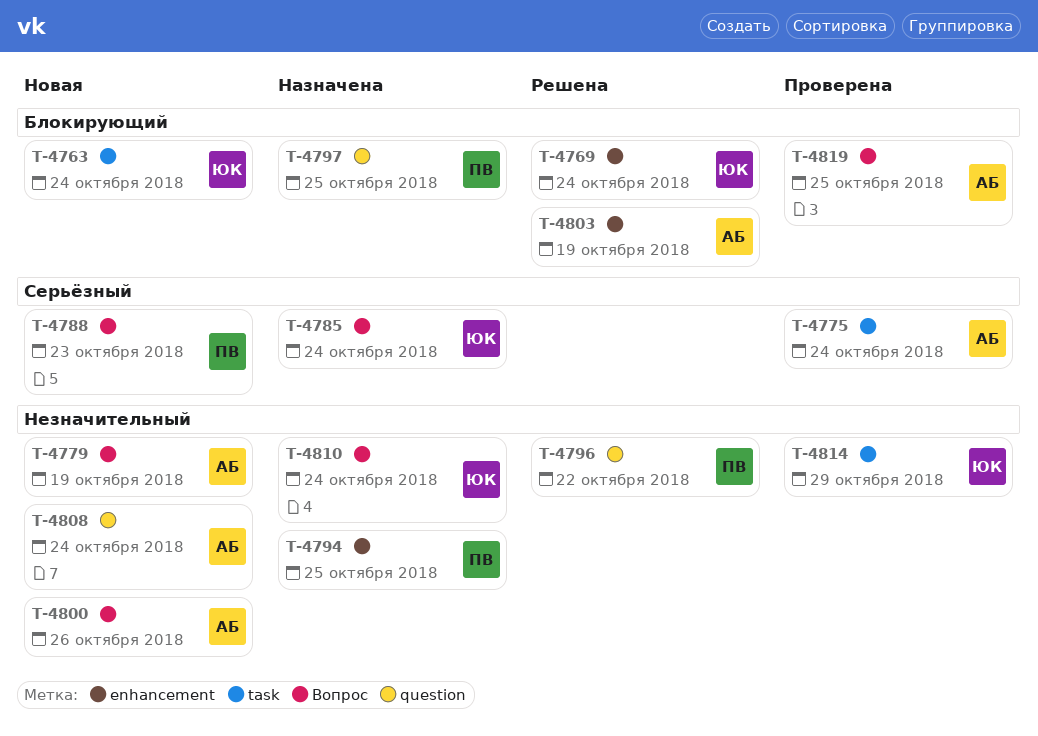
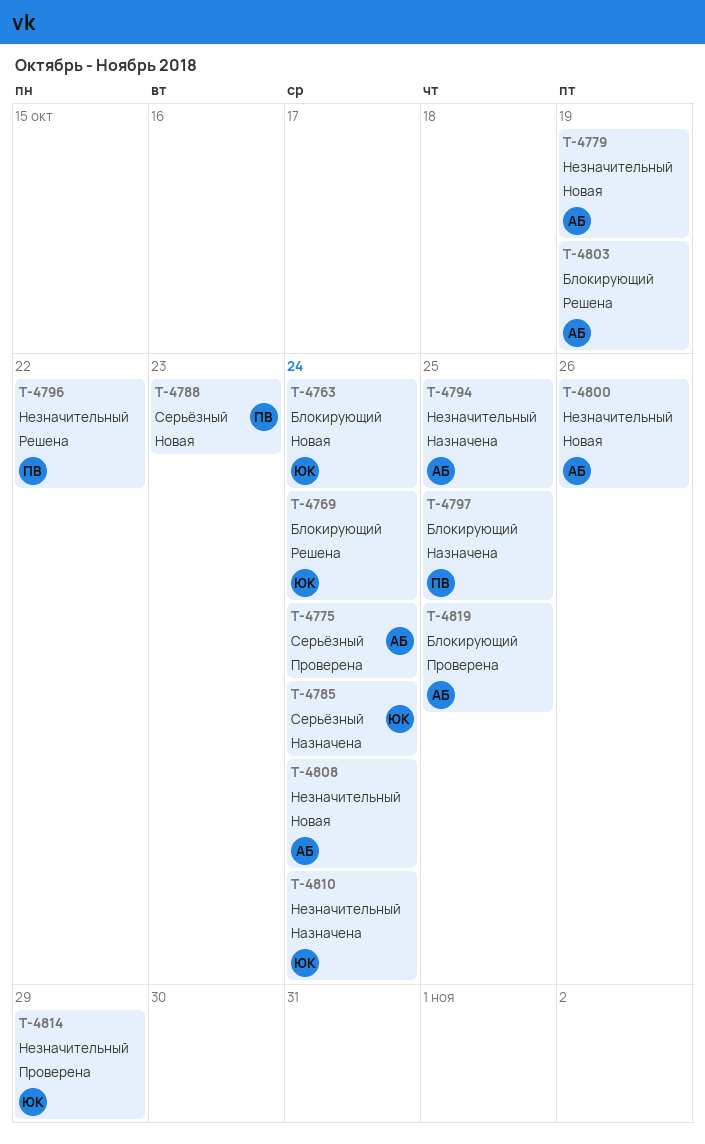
T-4794, owner: ПВ -> АБ

